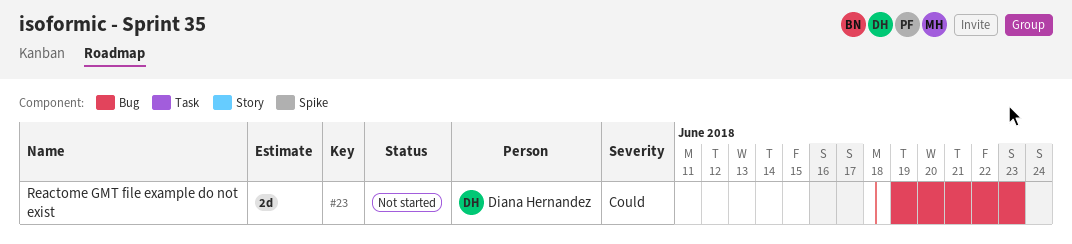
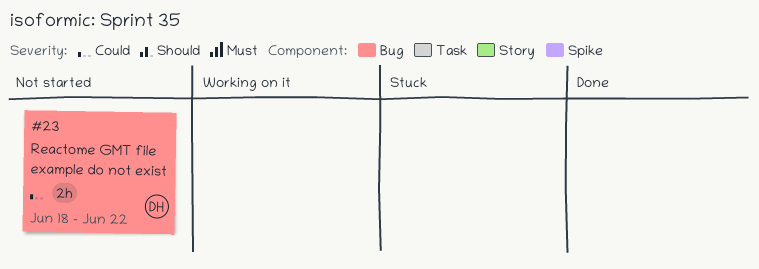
#23, estimate: 2d -> 2h
#23, start: Jun 19 -> Jun 18
#23, due: Jun 23 -> Jun 22

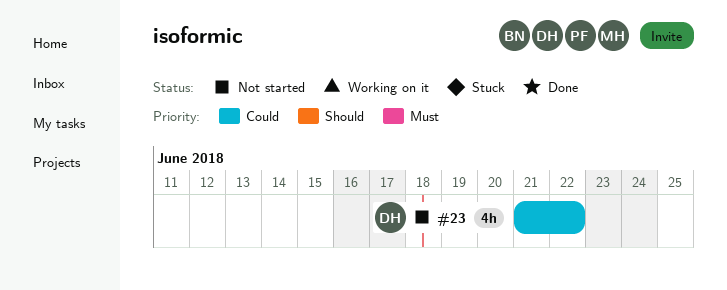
#23, estimate: 2h -> 4h
#23, start: Jun 18 -> Jun 21

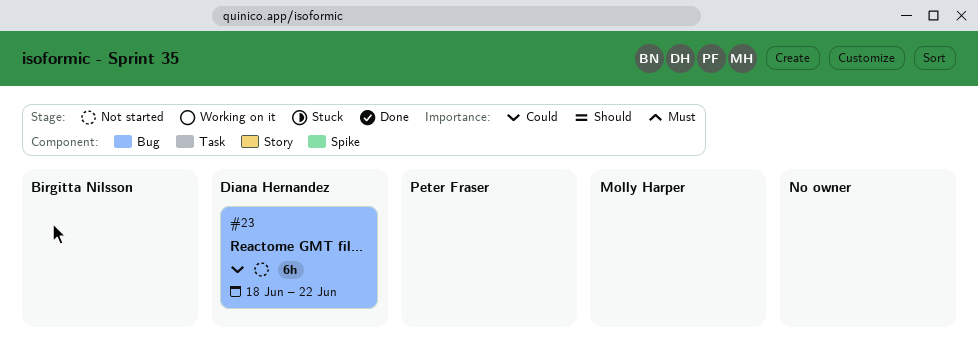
#23, estimate: 4h -> 6h
#23, start: Jun 21 -> Jun 18

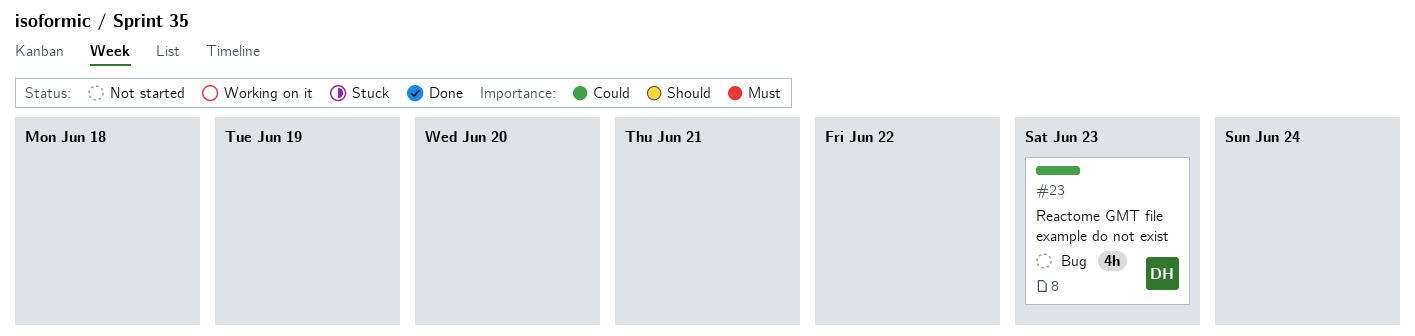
#23, estimate: 6h -> 4h
#23, due: Jun 22 -> Jun 23

